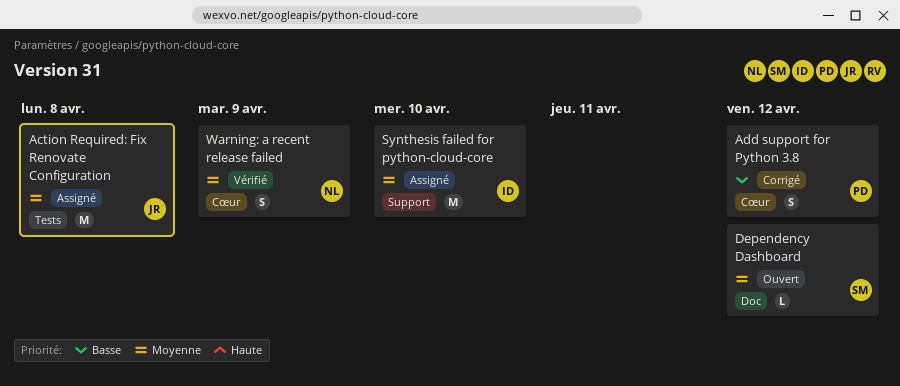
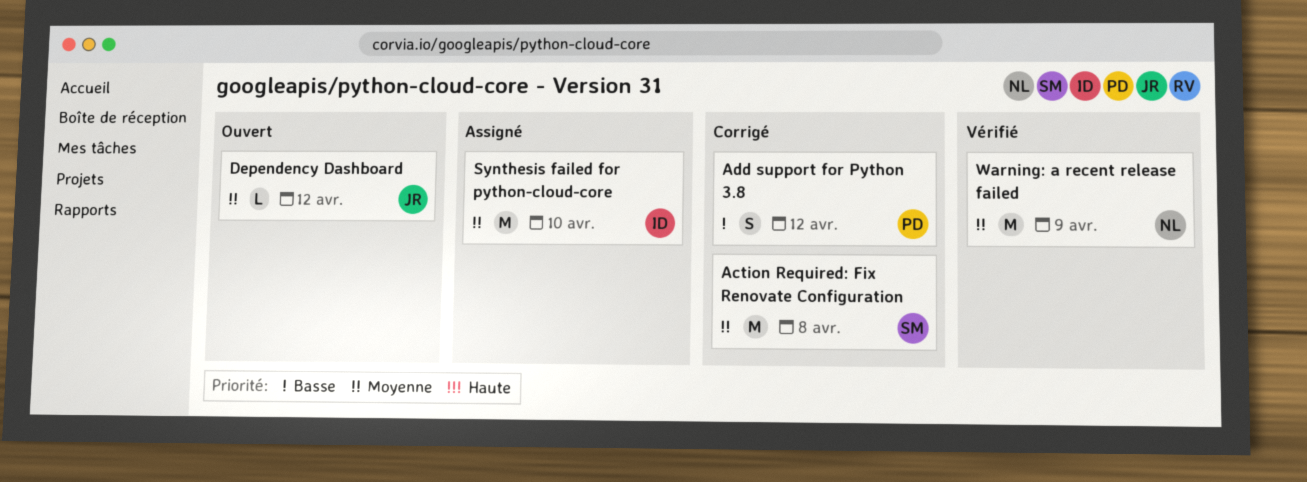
Action Required: Fix Renovate Configuration, status: Assigné -> Corrigé
Action Required: Fix Renovate Configuration, owner: JR -> SM
Dependency Dashboard, owner: SM -> JR
Warning: a recent release failed, estimate: S -> M

